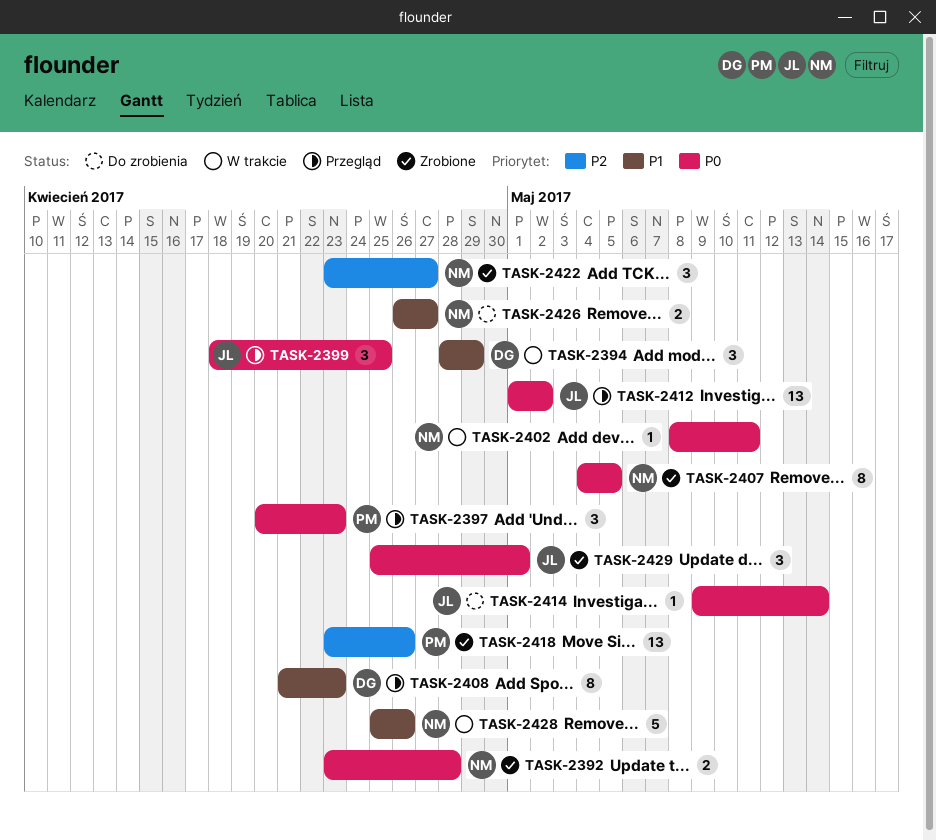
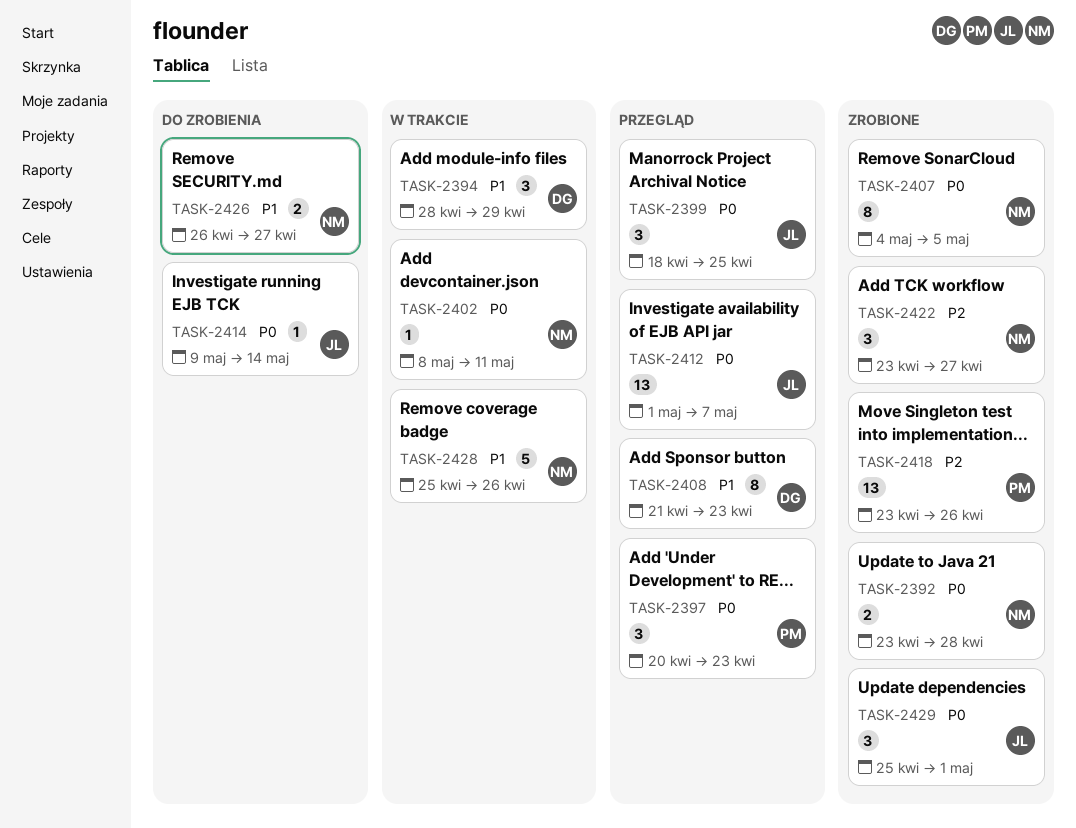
TASK-2412, due: May 2 -> May 7

